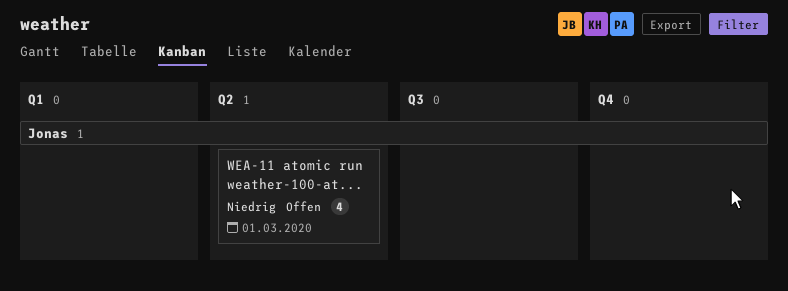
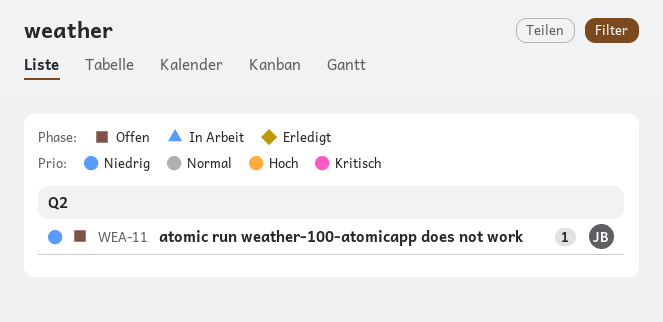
WEA-11, estimate: 4 -> 1

